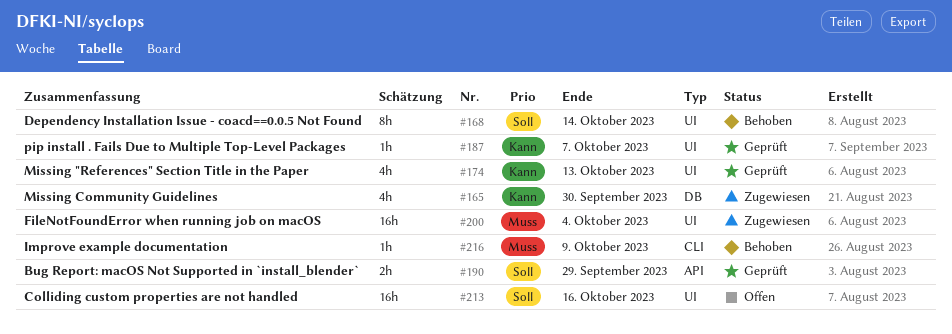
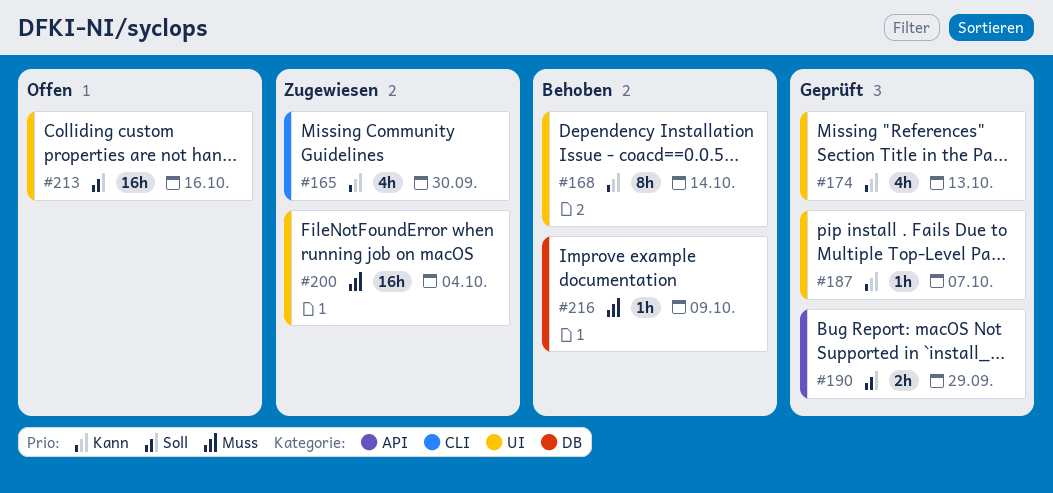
#165, label: DB -> CLI
#168, priority: Soll -> Kann
#216, label: CLI -> DB

